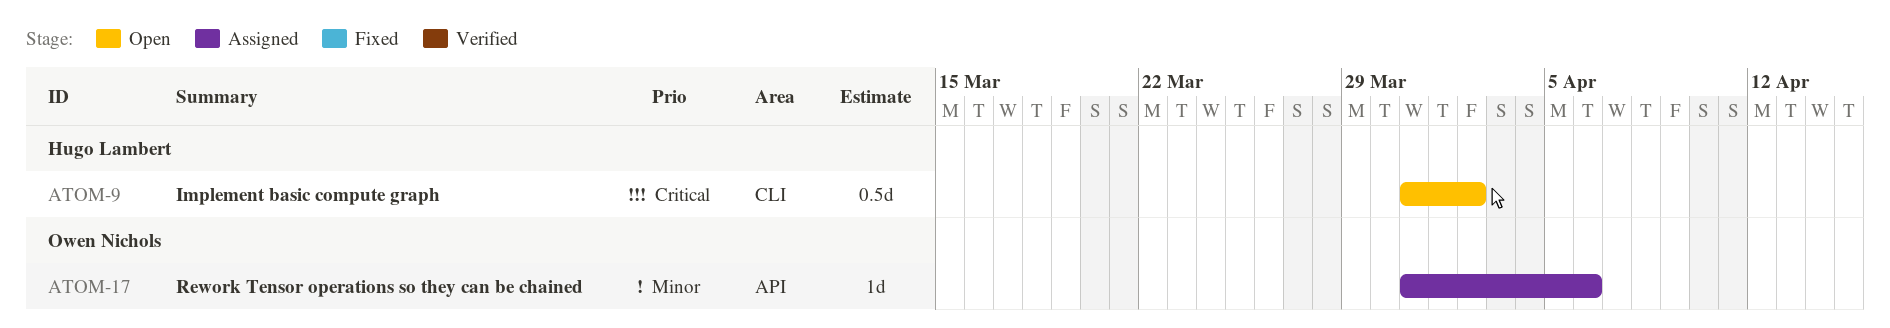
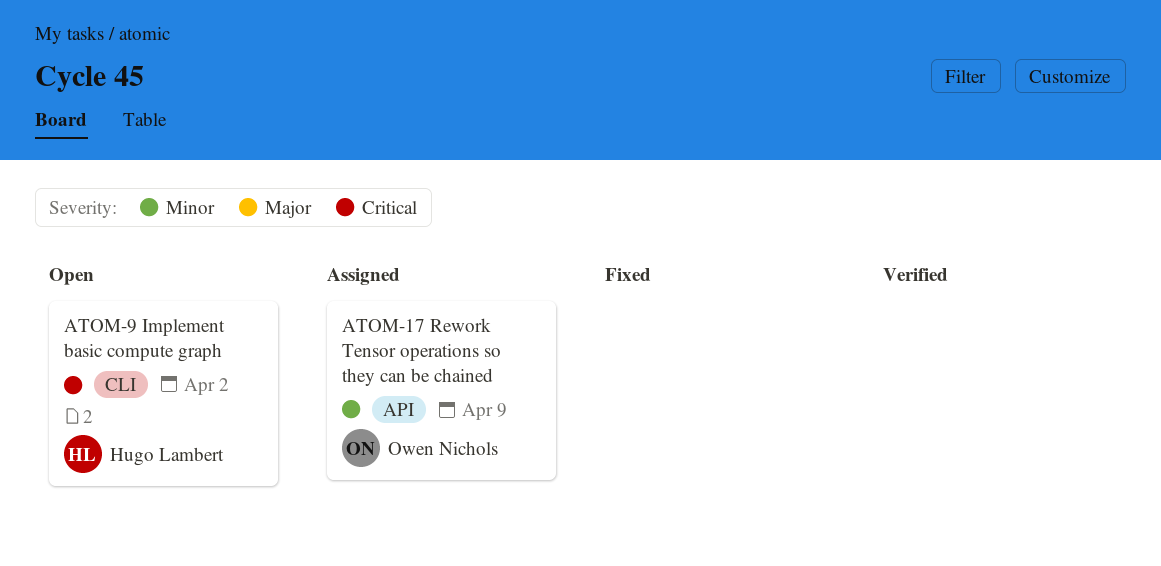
ATOM-17, due: Apr 6 -> Apr 9

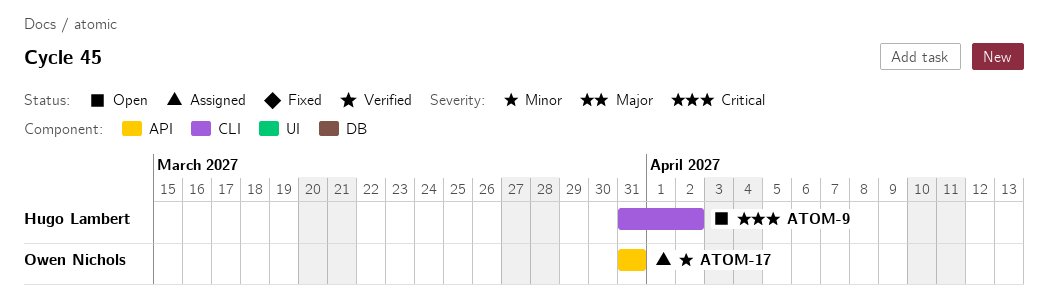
ATOM-17, due: Apr 9 -> Mar 31

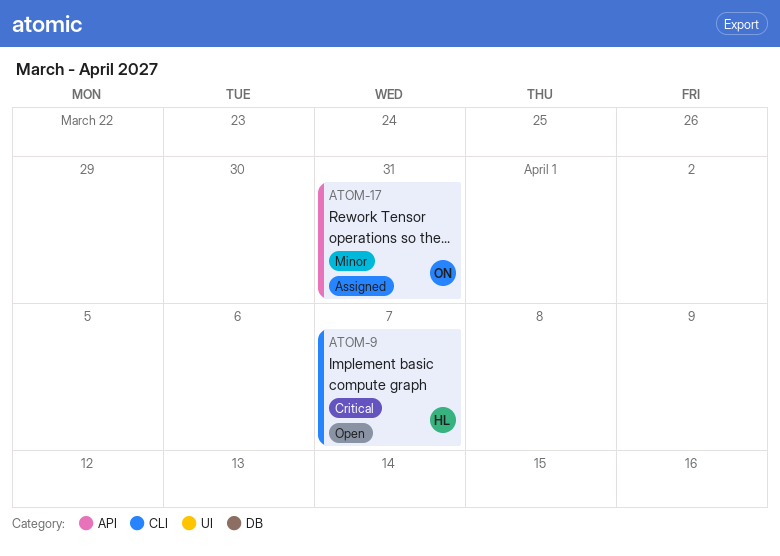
ATOM-9, due: Apr 2 -> Apr 7

